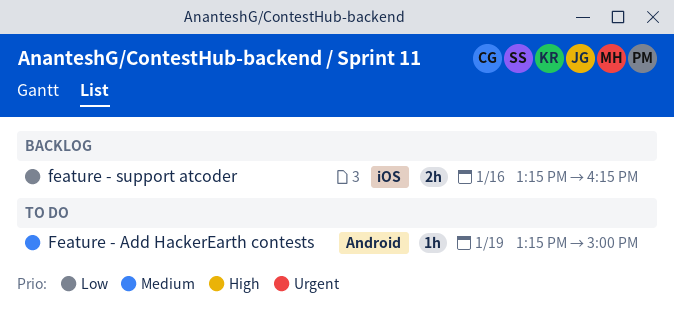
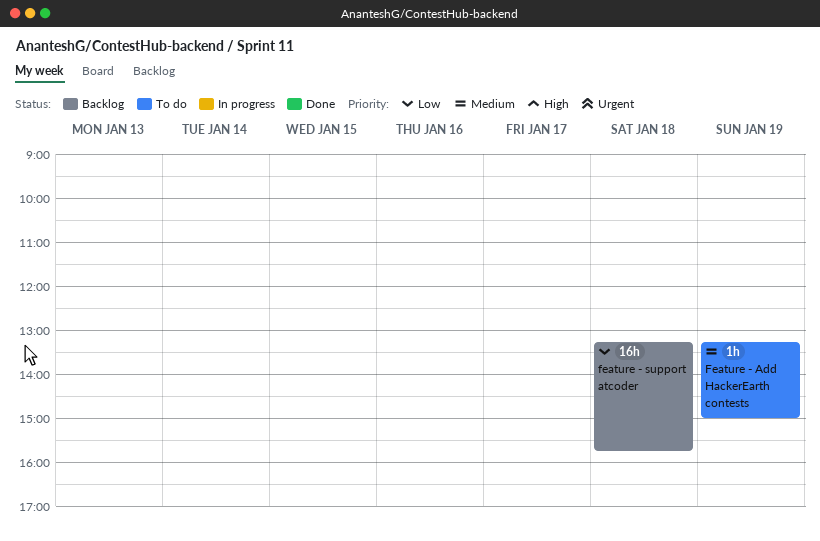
feature - support atcoder, estimate: 2h -> 16h
feature - support atcoder, day: Jan 16 -> Jan 18
feature - support atcoder, ends: 16:15 -> 15:45

